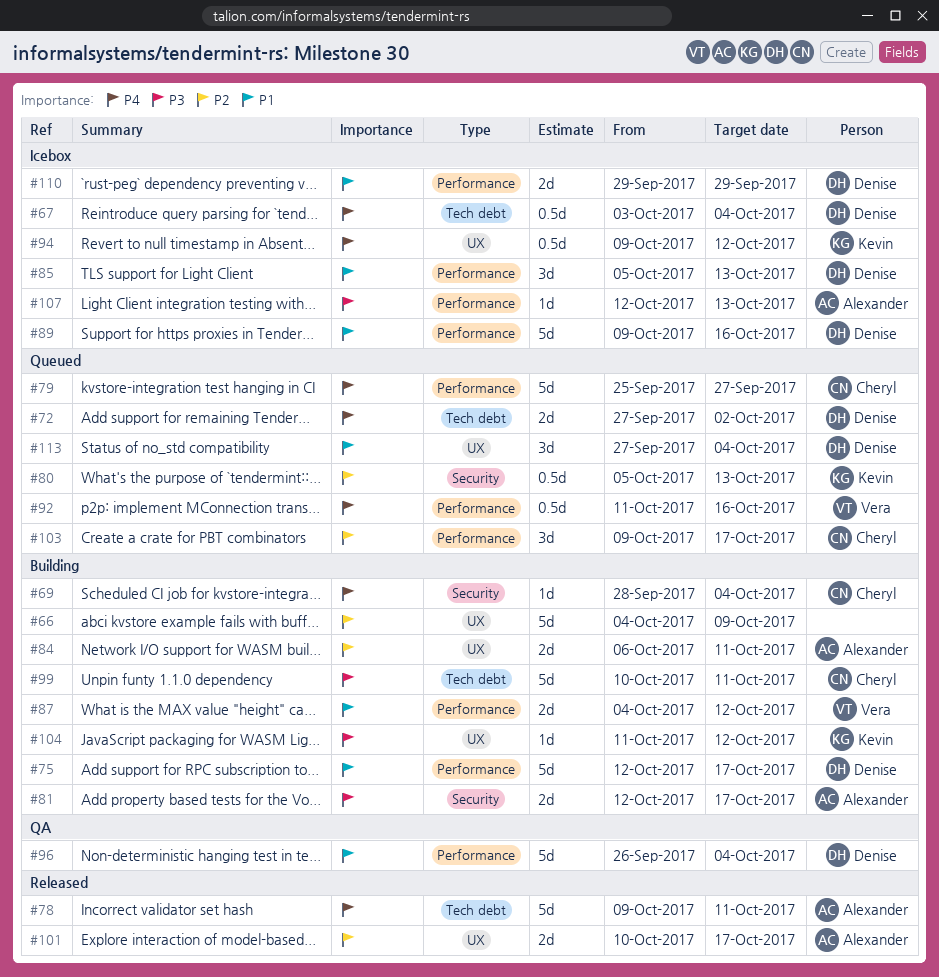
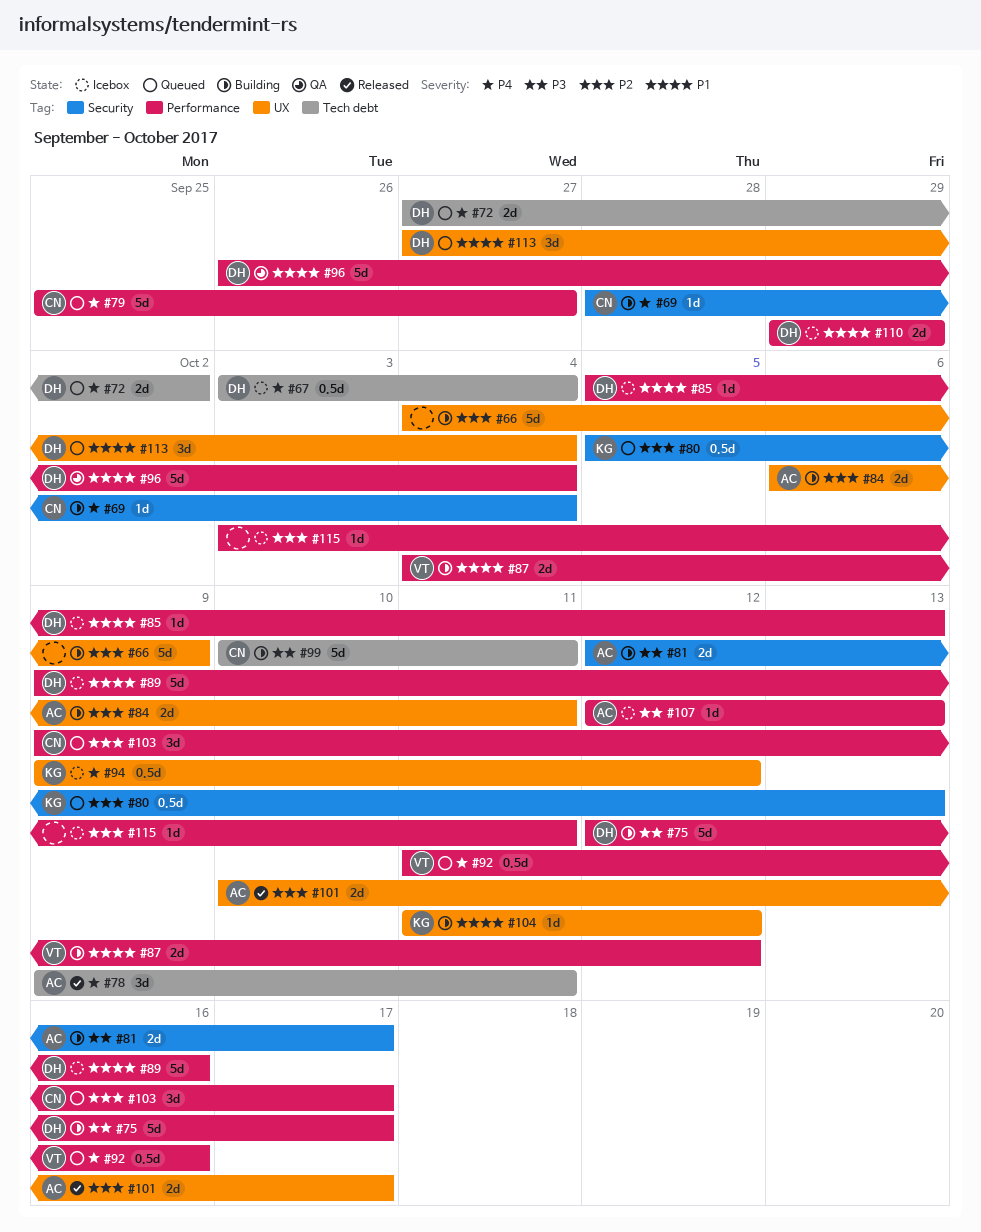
#75, priority: P1 -> P3
#78, estimate: 5d -> 3d
#85, estimate: 3d -> 1d
#104, priority: P3 -> P1
#115: none -> present

